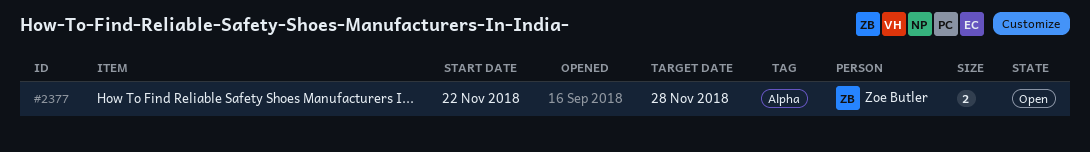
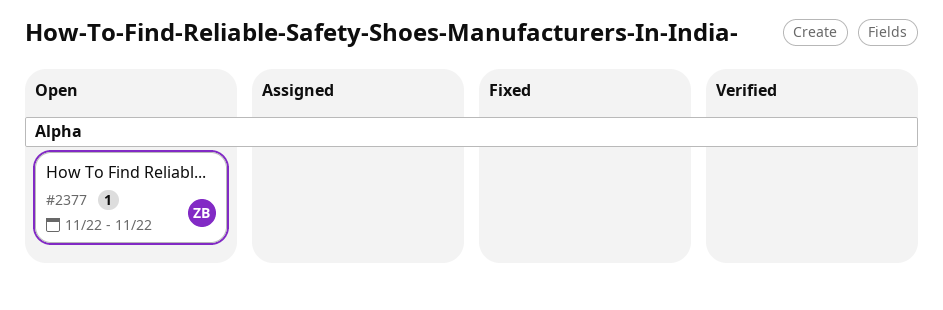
#2377, estimate: 2 -> 1
#2377, due: Nov 28 -> Nov 22

